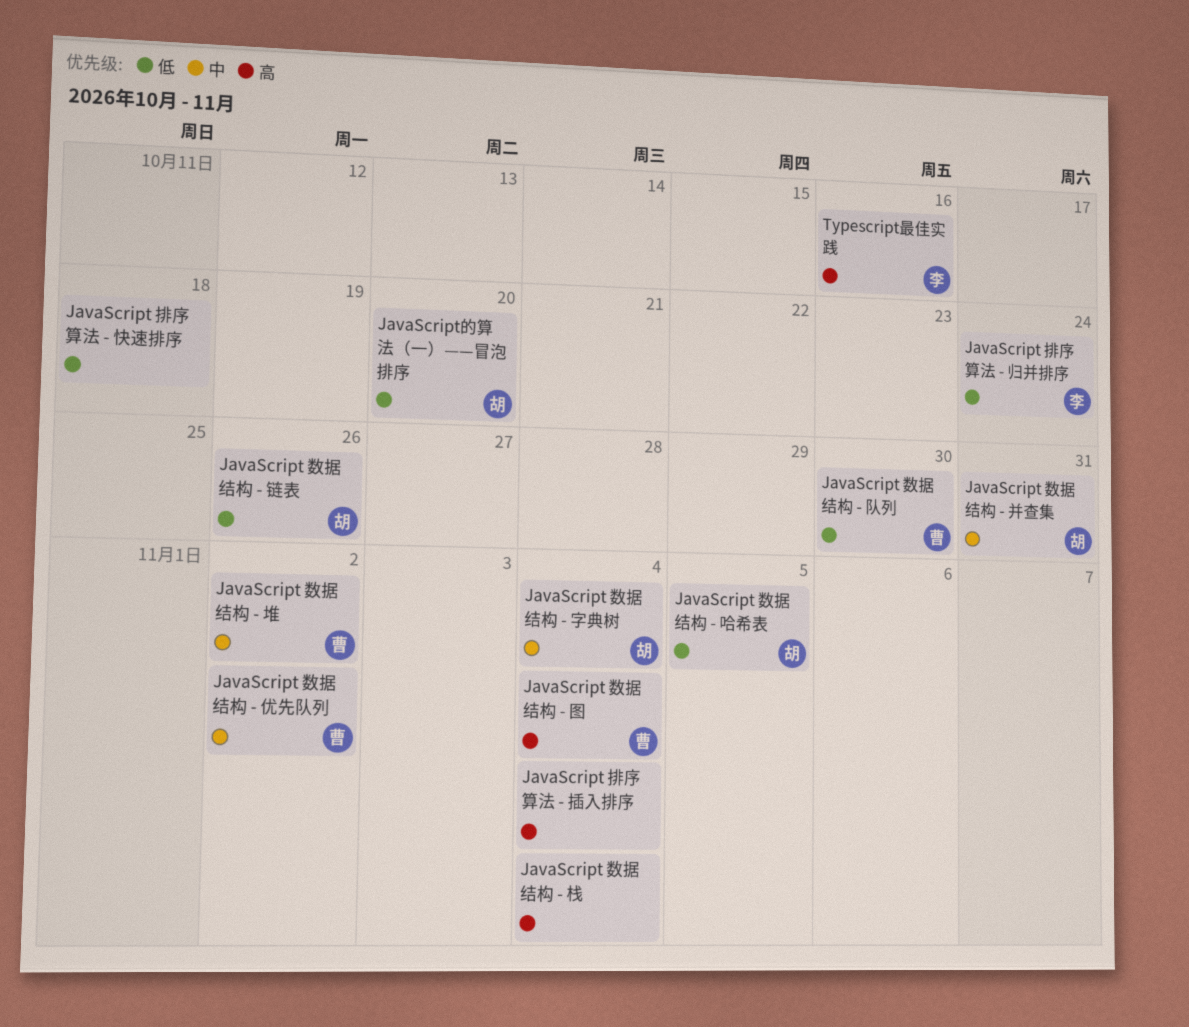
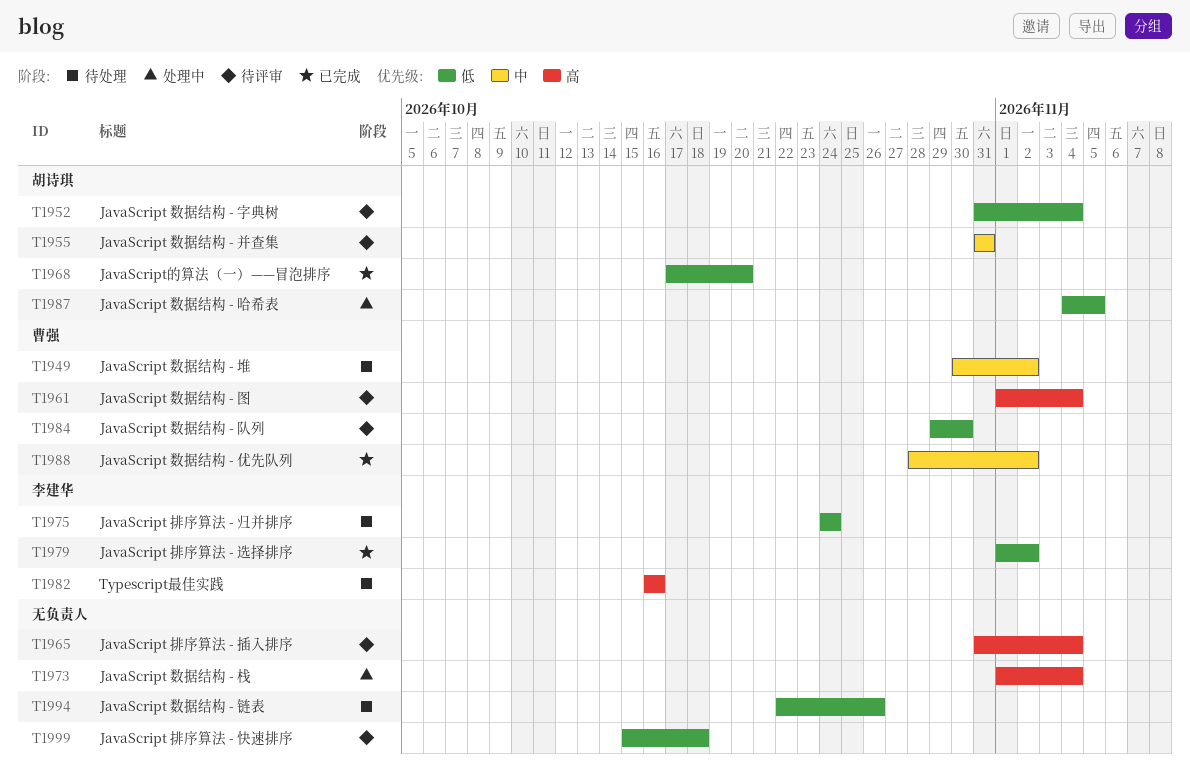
JavaScript 排序算法 - 选择排序: none -> present
JavaScript 数据结构 - 字典树, priority: 中 -> 低
JavaScript 数据结构 - 链表, owner: 胡诗琪 -> none

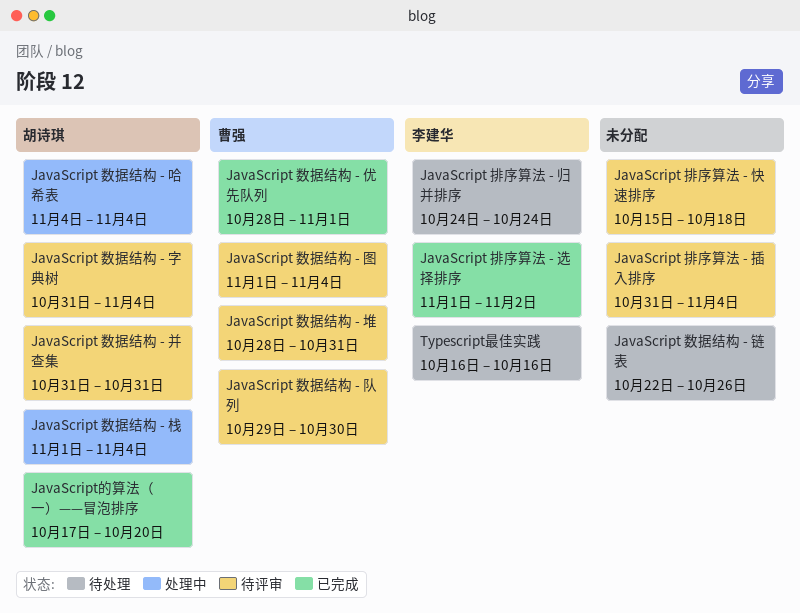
JavaScript 数据结构 - 优先队列, due: Nov 2 -> Nov 1
JavaScript 数据结构 - 哈希表, due: Nov 5 -> Nov 4
JavaScript 数据结构 - 堆, status: 待处理 -> 待评审
JavaScript 数据结构 - 堆, start: Oct 30 -> Oct 28
JavaScript 数据结构 - 堆, due: Nov 2 -> Oct 31
JavaScript 数据结构 - 栈, owner: none -> 胡诗琪

